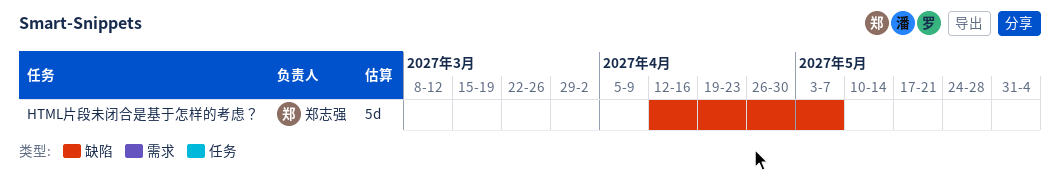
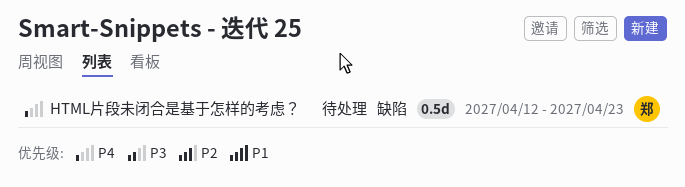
HTML片段未闭合是基于怎样的考虑？, estimate: 5d -> 0.5d
HTML片段未闭合是基于怎样的考虑？, due: May 7 -> Apr 23

